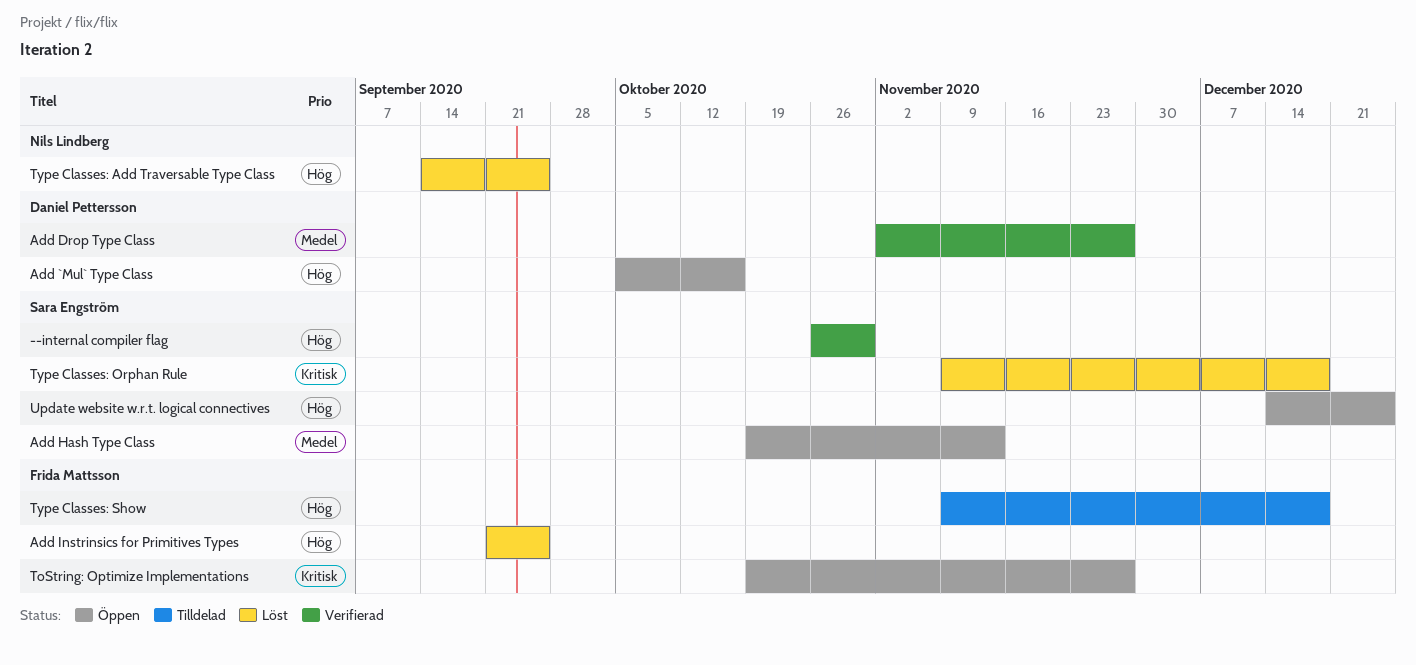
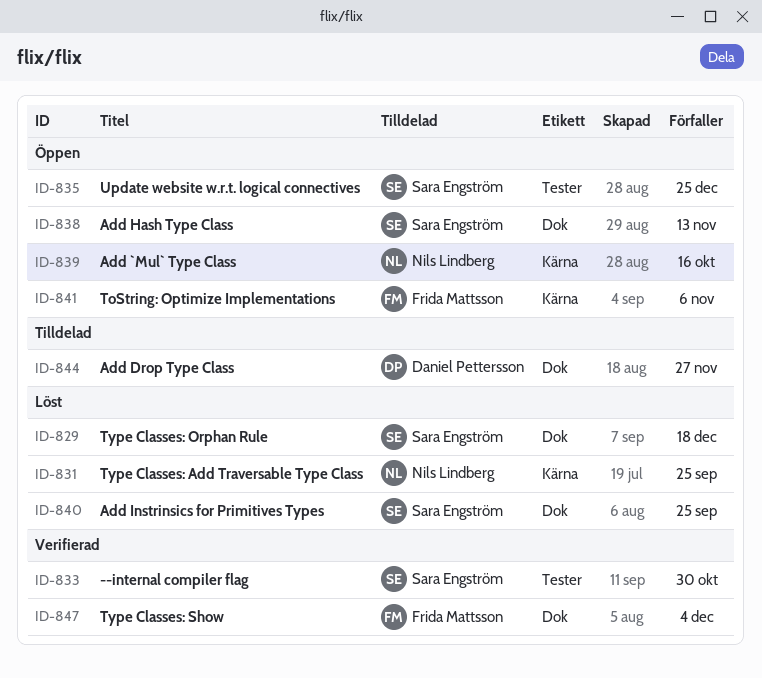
Add `Mul` Type Class, owner: Daniel Pettersson -> Nils Lindberg
Add Drop Type Class, status: Verifierad -> Tilldelad
Add Instrinsics for Primitives Types, owner: Frida Mattsson -> Sara Engström
ToString: Optimize Implementations, due: Nov 27 -> Nov 6
Type Classes: Show, status: Tilldelad -> Verifierad
Type Classes: Show, due: Dec 18 -> Dec 4

